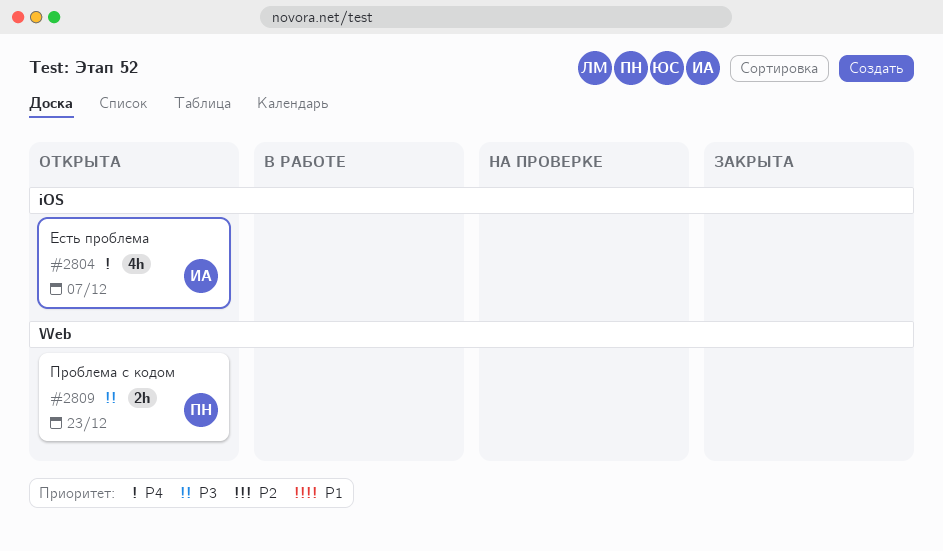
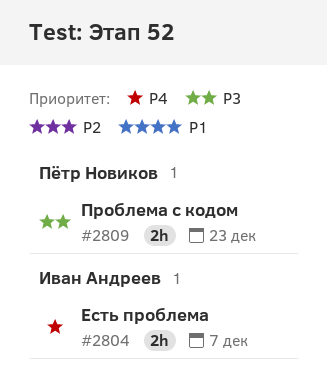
#2804, estimate: 4h -> 2h

